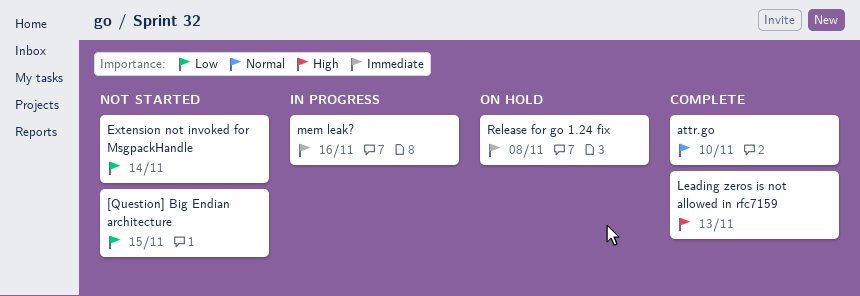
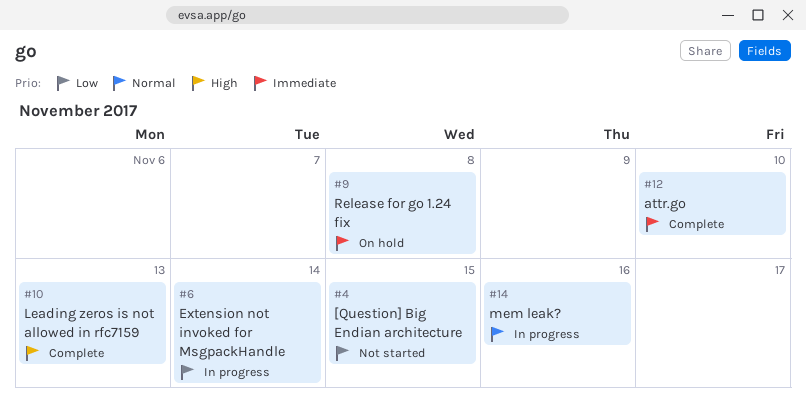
attr.go, priority: Normal -> Immediate
Extension not invoked for MsgpackHandle, status: Not started -> In progress
mem leak?, priority: Immediate -> Normal

